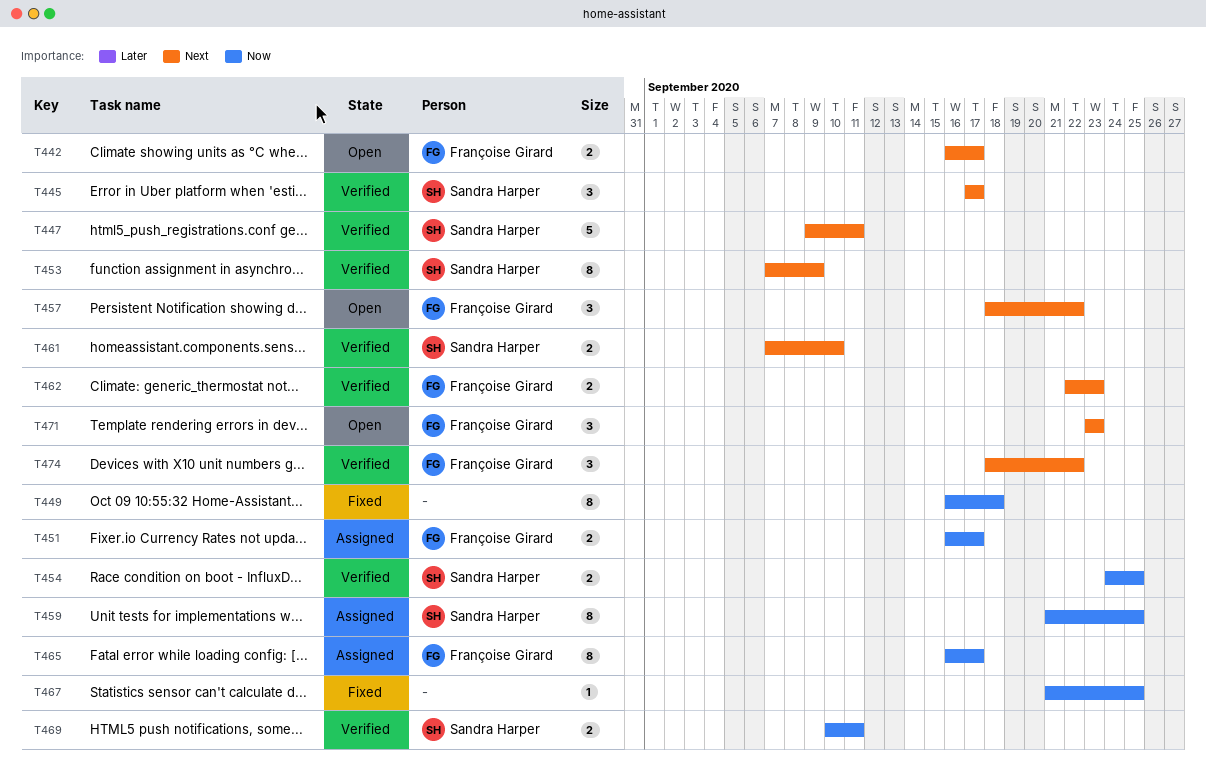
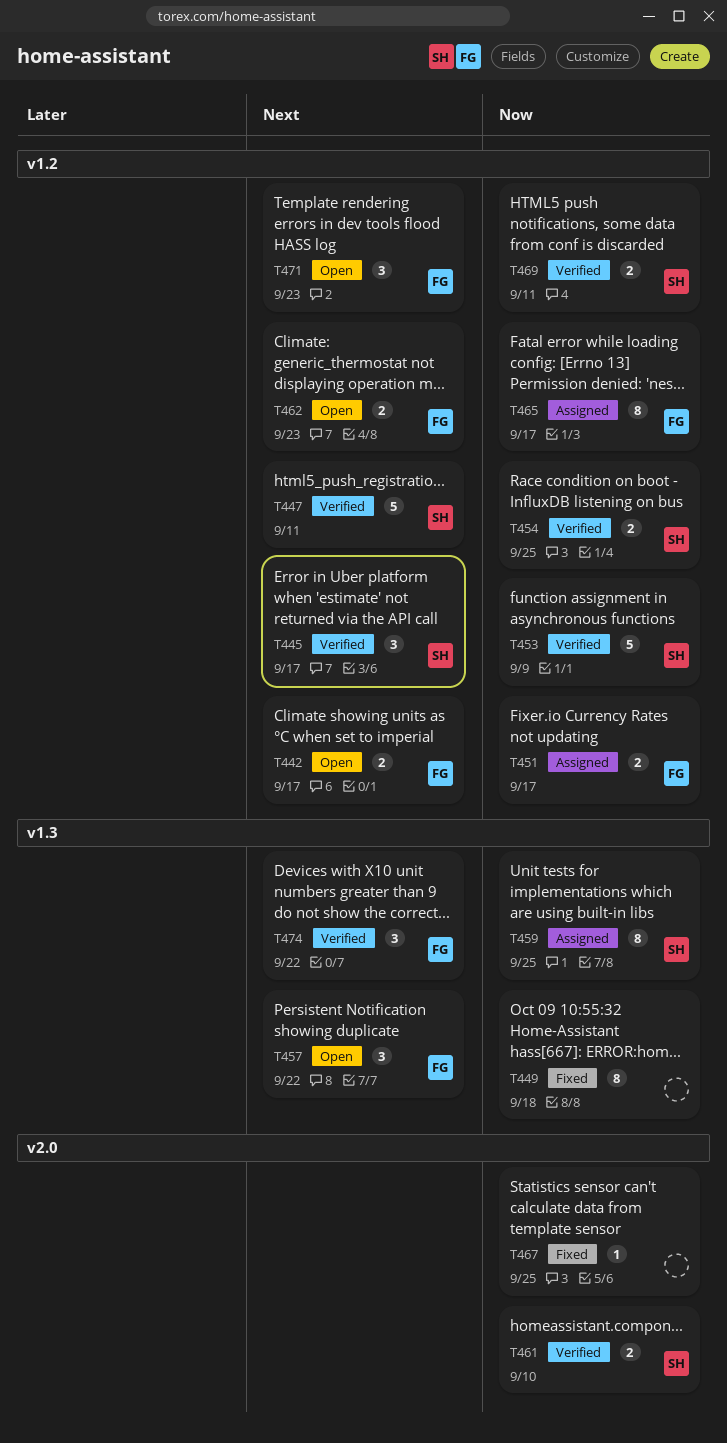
T453, priority: Next -> Now
T453, estimate: 8 -> 5
T461, priority: Next -> Now
T462, status: Verified -> Open

